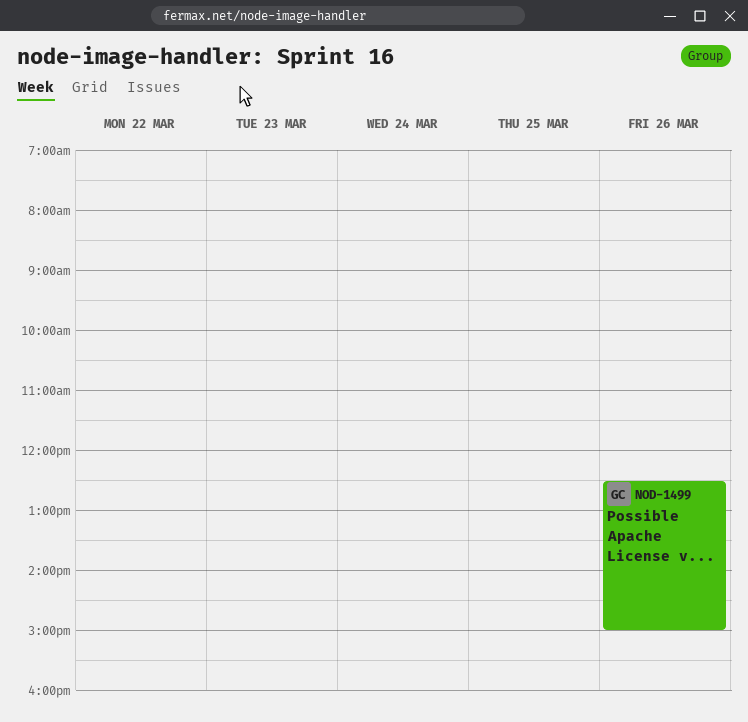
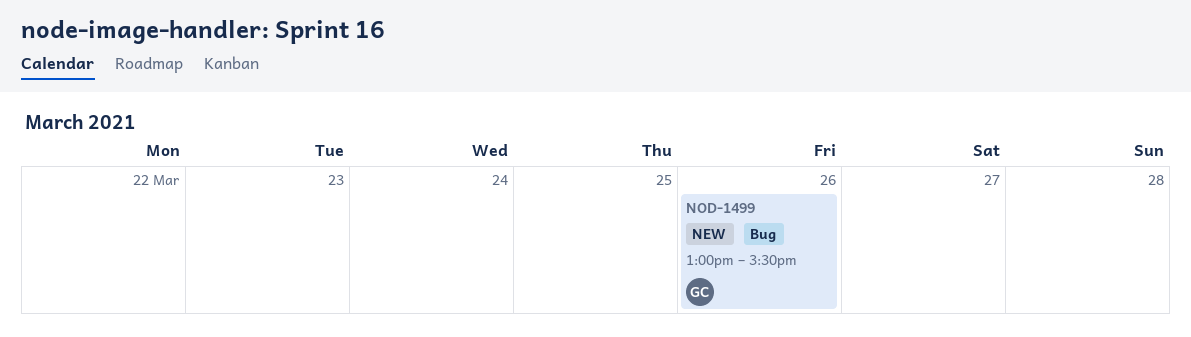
NOD-1499, begins: 12:30 -> 13:00
NOD-1499, ends: 15:00 -> 15:30

